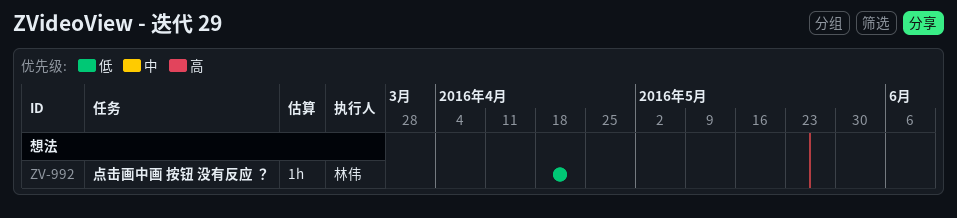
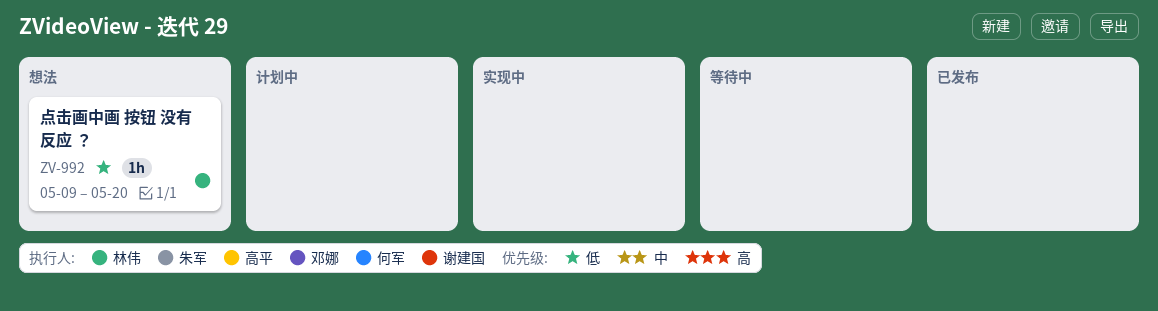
ZV-992, start: Apr 18 -> May 9
ZV-992, due: Apr 22 -> May 20

